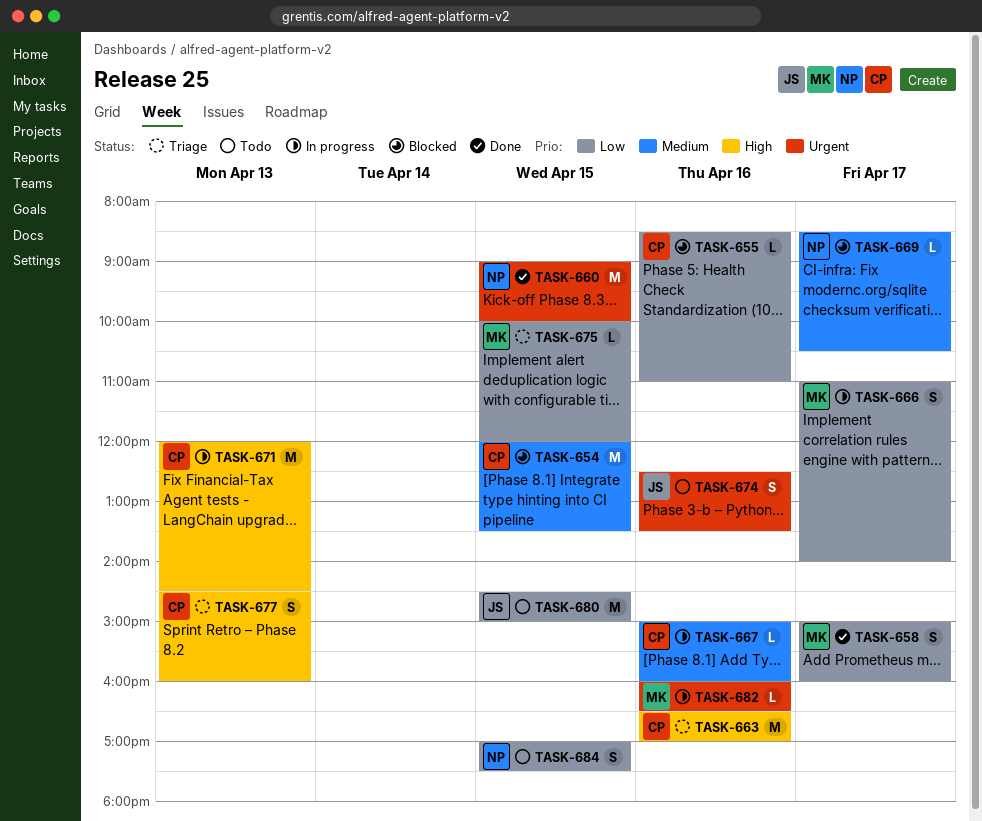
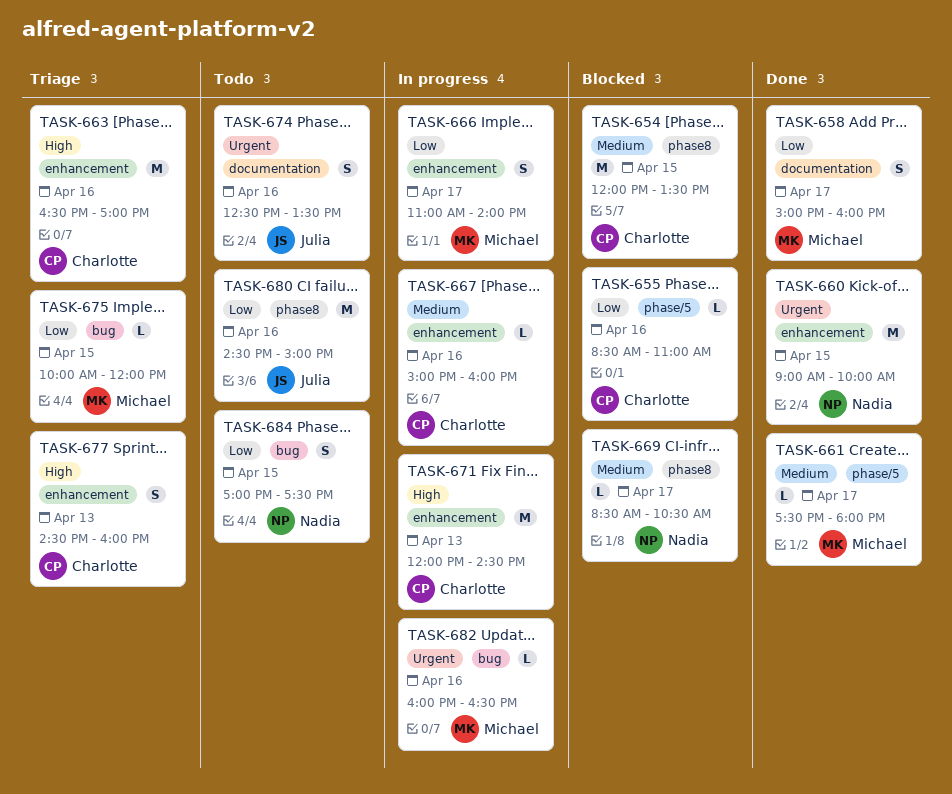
TASK-661: none -> present
TASK-680, day: Apr 15 -> Apr 16

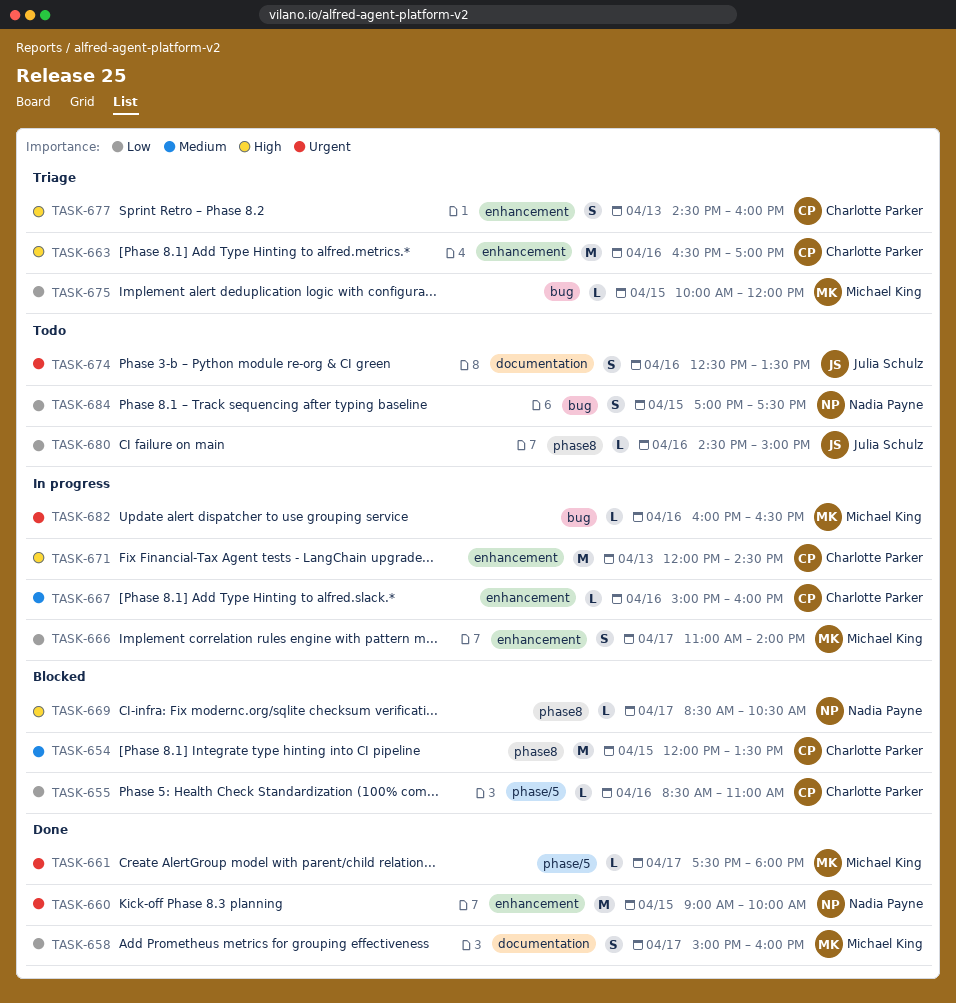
TASK-661, priority: Medium -> Urgent
TASK-669, priority: Medium -> High
TASK-680, estimate: M -> L

